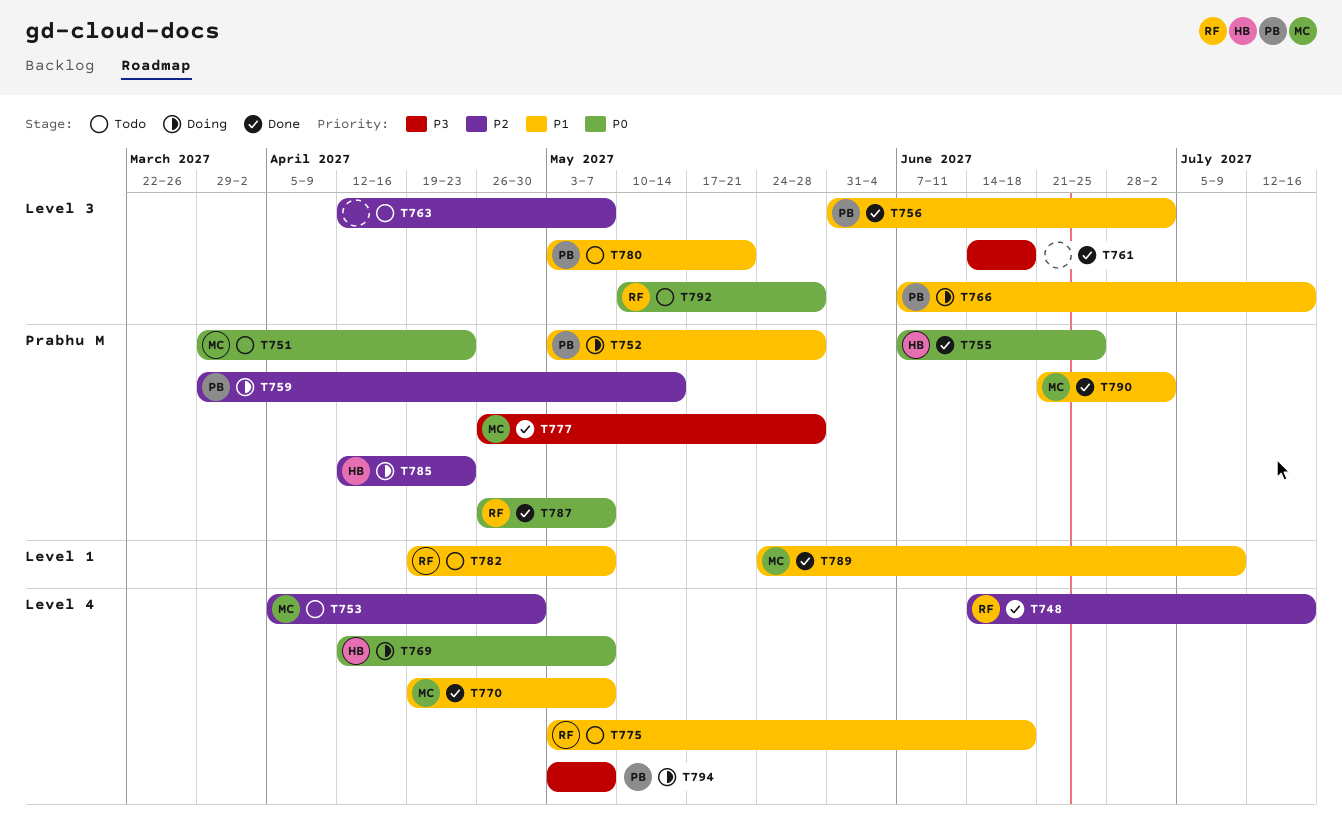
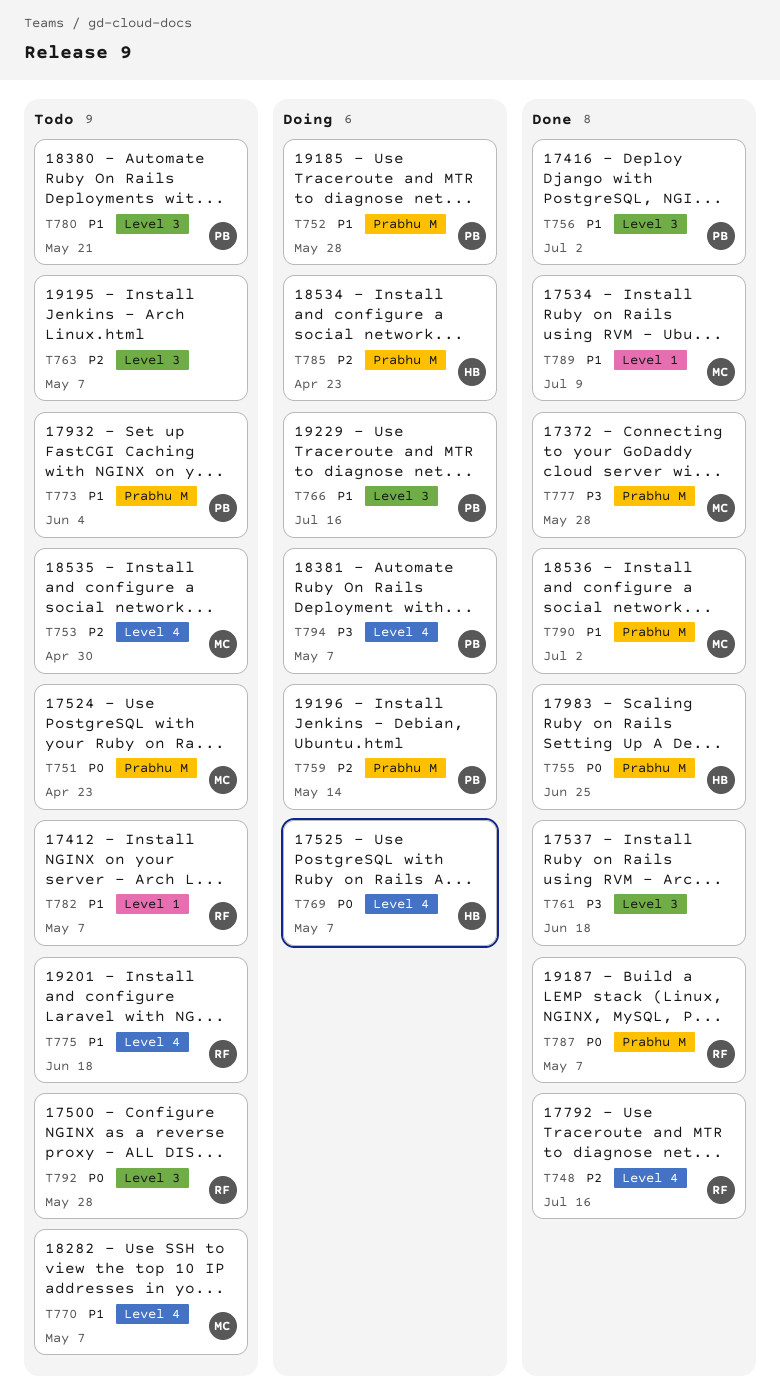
T770, status: Done -> Todo
T773: none -> present

